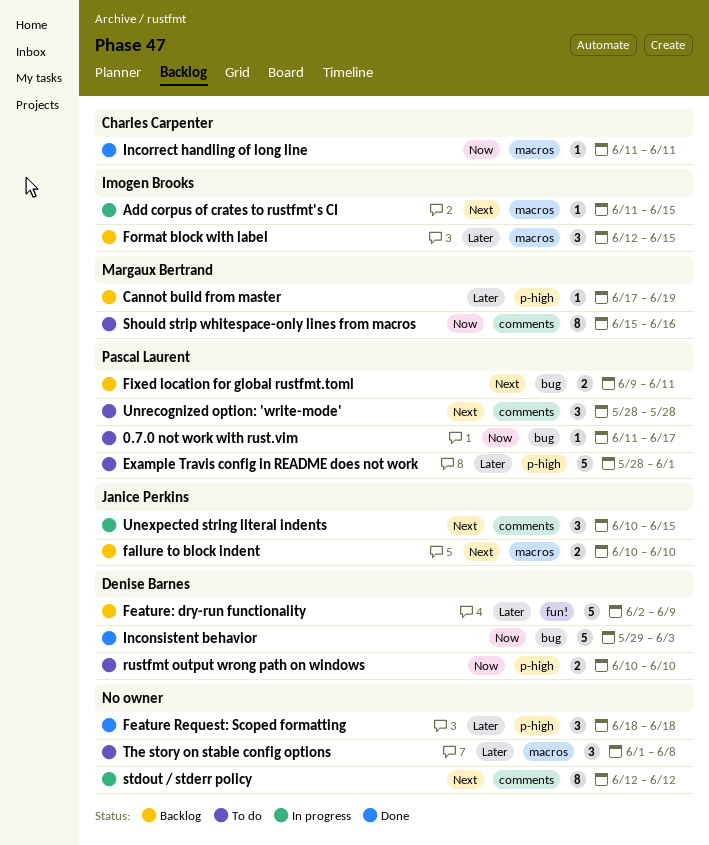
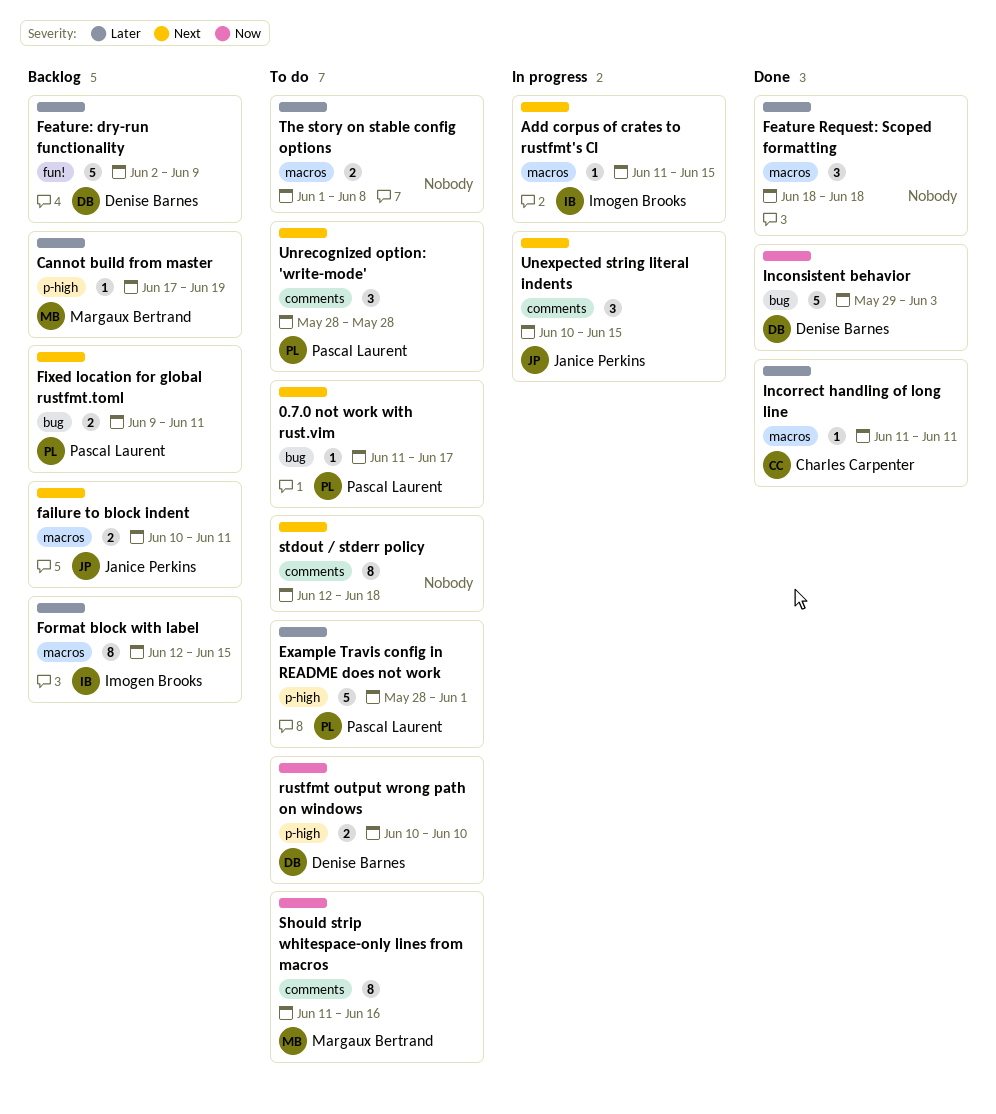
0.7.0 not work with rust.vim, priority: Now -> Next
failure to block indent, due: Jun 10 -> Jun 11
Feature Request: Scoped formatting, label: p-high -> macros
Format block with label, estimate: 3 -> 8
Incorrect handling of long line, priority: Now -> Later
Should strip whitespace-only lines from macros, start: Jun 15 -> Jun 11
stdout / stderr policy, status: In progress -> To do
stdout / stderr policy, due: Jun 12 -> Jun 18
The story on stable config options, estimate: 3 -> 2

